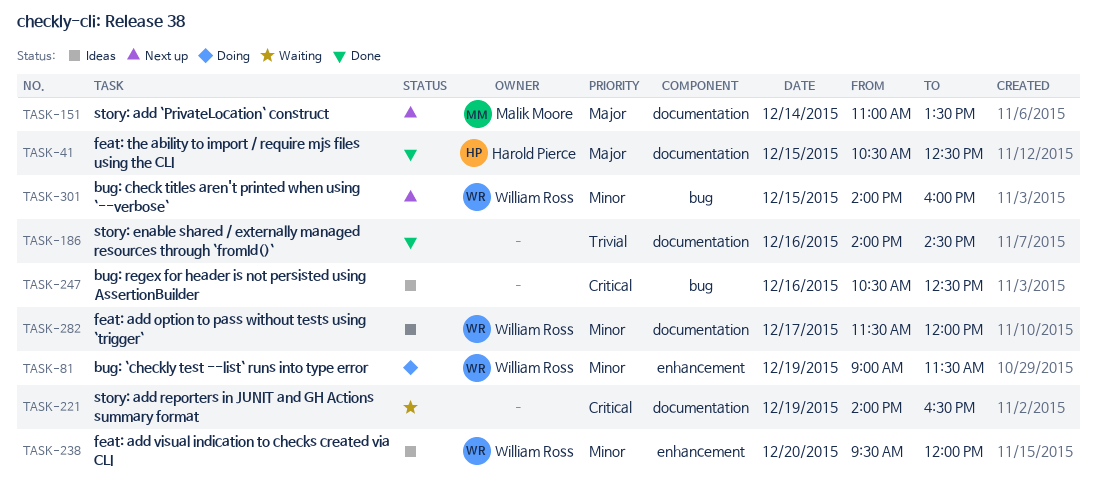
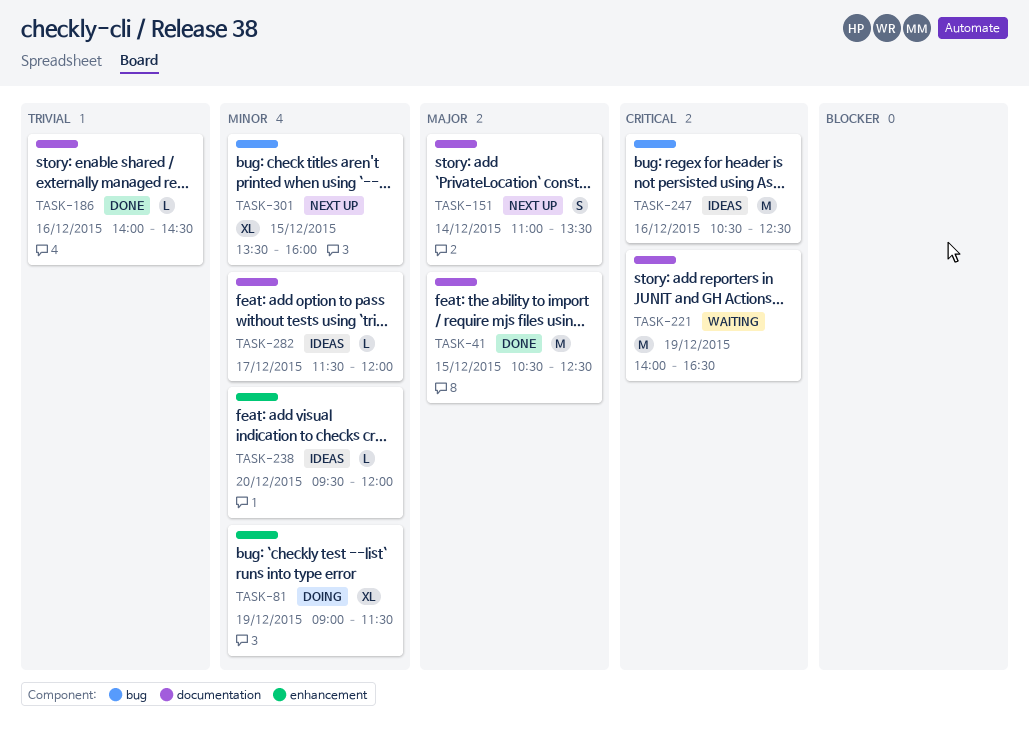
TASK-301, begins: 14:00 -> 13:30

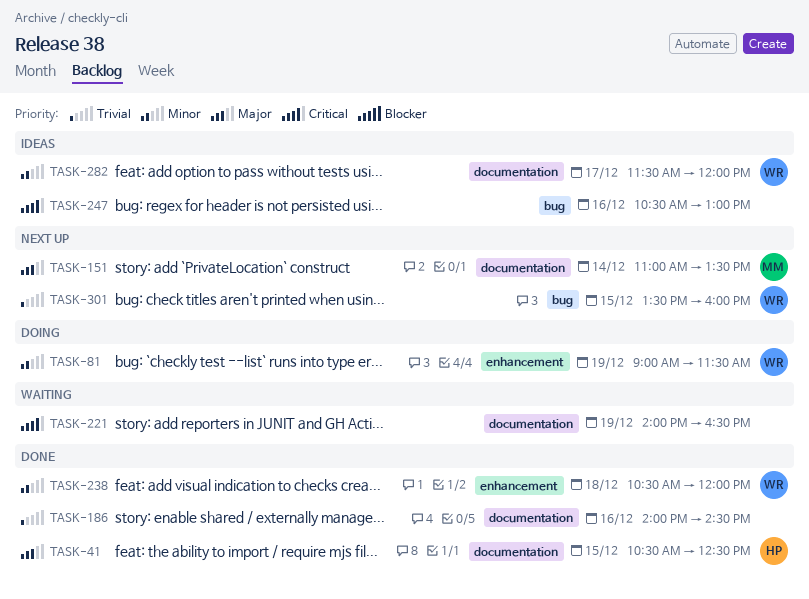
TASK-238, status: Ideas -> Done
TASK-238, day: Dec 20 -> Dec 18
TASK-238, begins: 09:30 -> 10:30
TASK-247, ends: 12:30 -> 13:00
TASK-301, priority: Minor -> Trivial

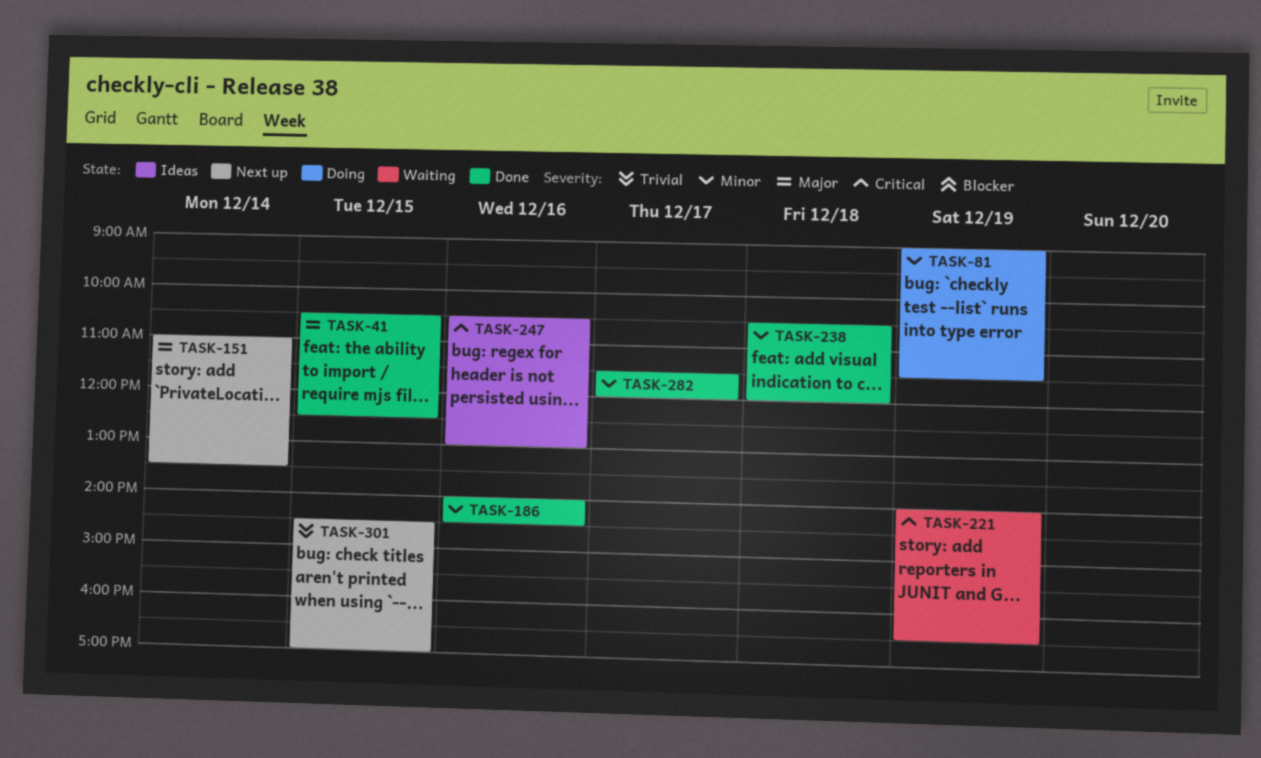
TASK-186, priority: Trivial -> Minor
TASK-282, status: Ideas -> Done
TASK-301, begins: 13:30 -> 14:30
TASK-301, ends: 16:00 -> 17:00

